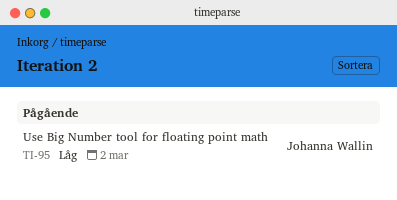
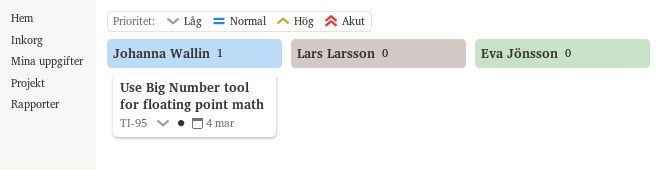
TI-95, due: Mar 2 -> Mar 4

